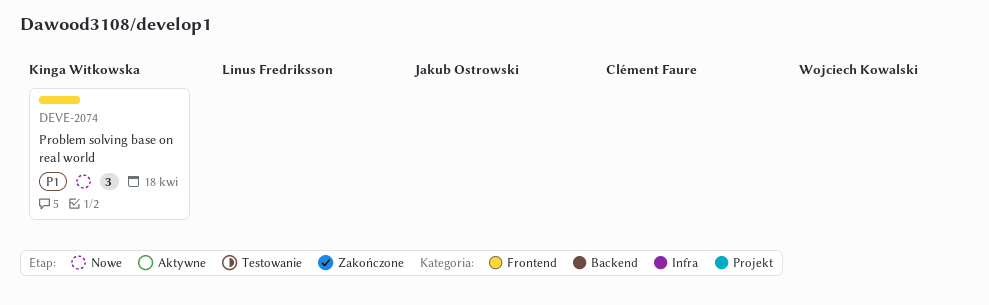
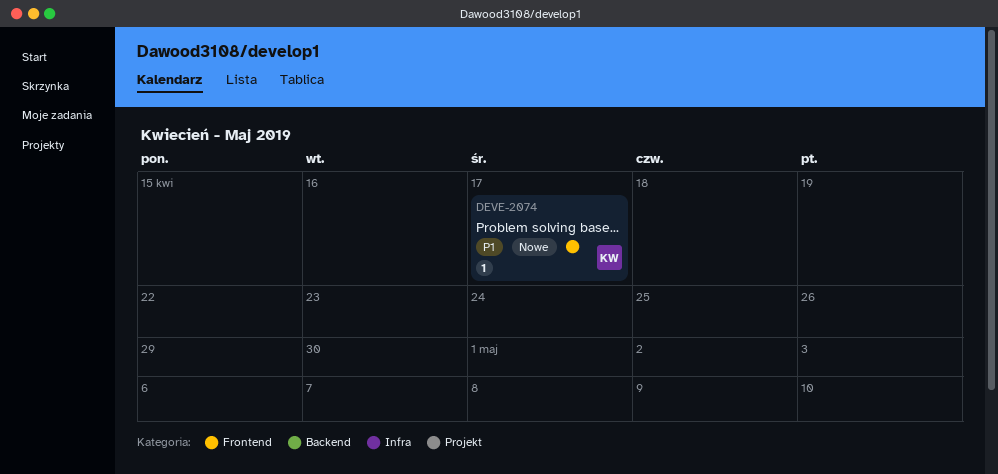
DEVE-2074, estimate: 3 -> 1
DEVE-2074, due: Apr 18 -> Apr 17

